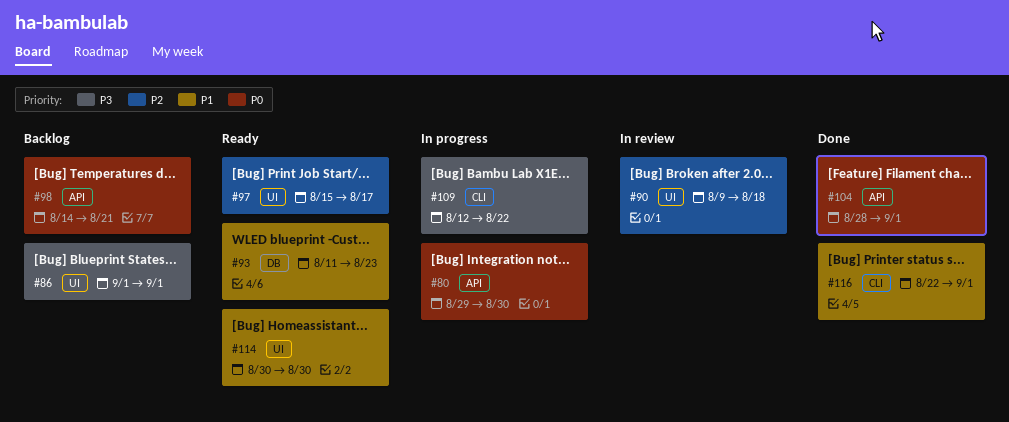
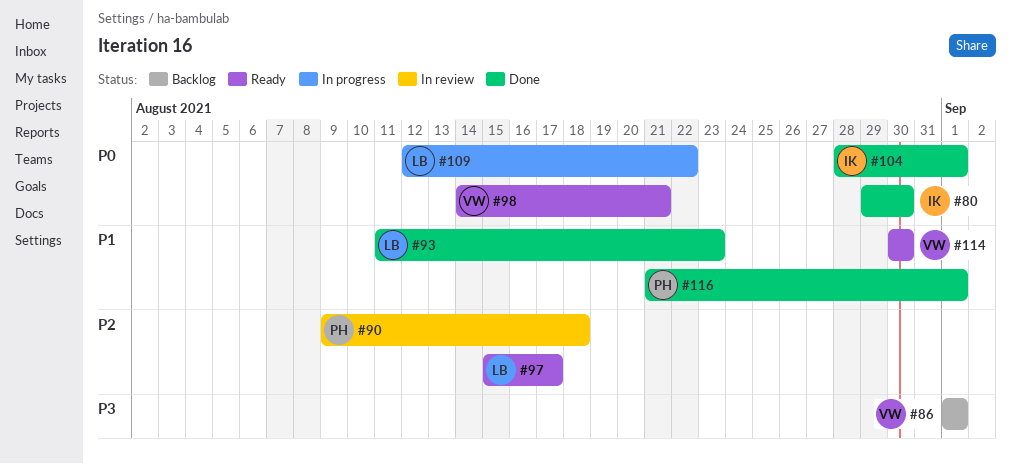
#80, status: In progress -> Done
#93, status: Ready -> Done
#98, status: Backlog -> Ready
#109, priority: P3 -> P0
#116, start: Aug 22 -> Aug 21

